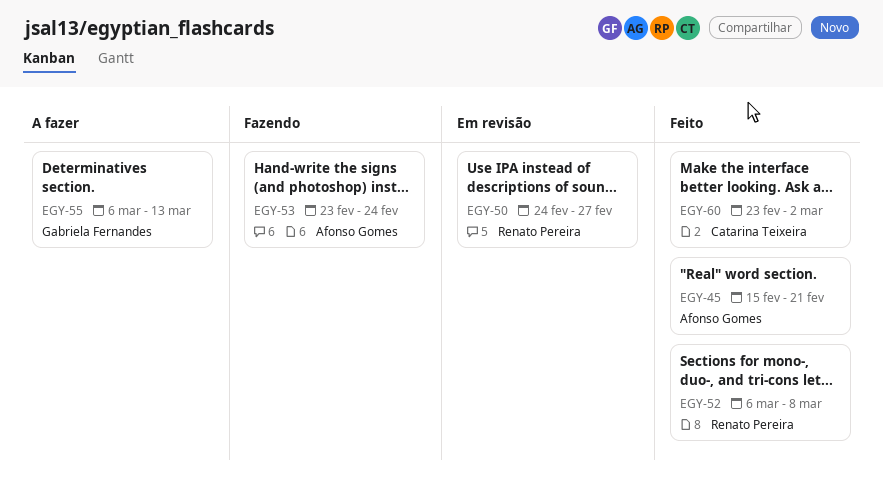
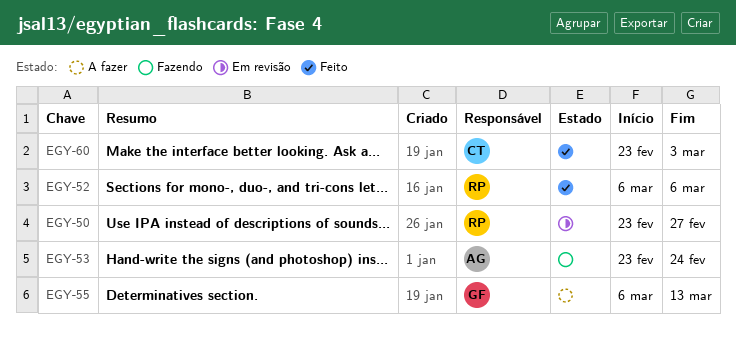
EGY-45: present -> none
EGY-50, start: Feb 24 -> Feb 23
EGY-52, due: Mar 8 -> Mar 6
EGY-60, due: Mar 2 -> Mar 3

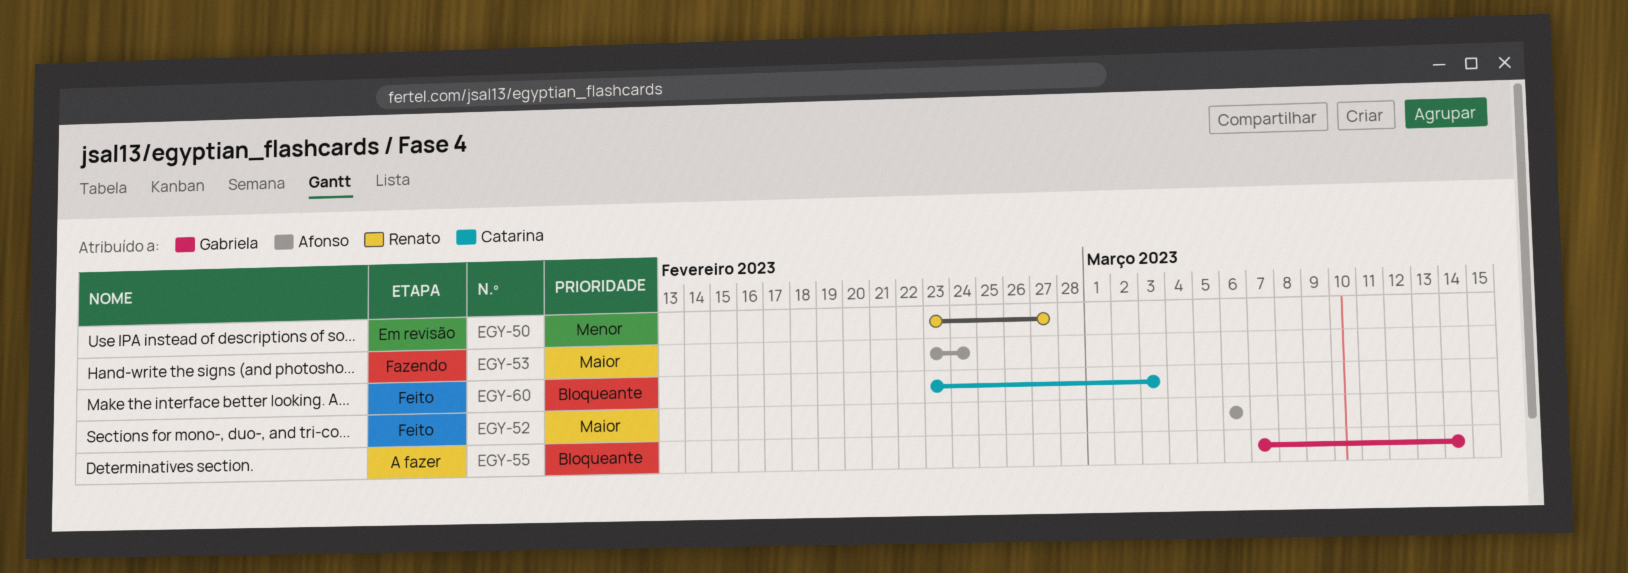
EGY-52, owner: Renato -> Afonso
EGY-55, start: Mar 6 -> Mar 7
EGY-55, due: Mar 13 -> Mar 14

